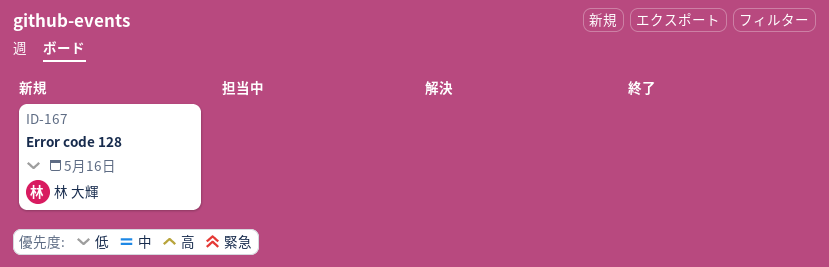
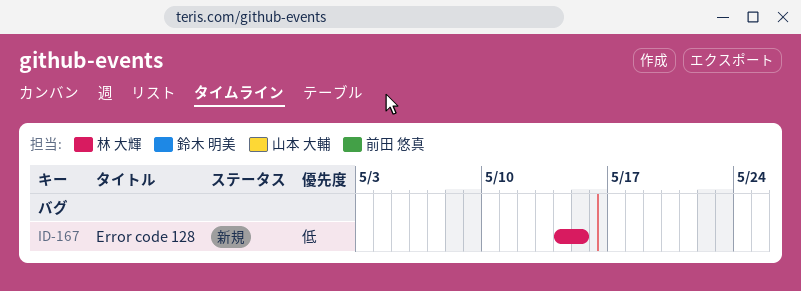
ID-167, due: May 16 -> May 15

